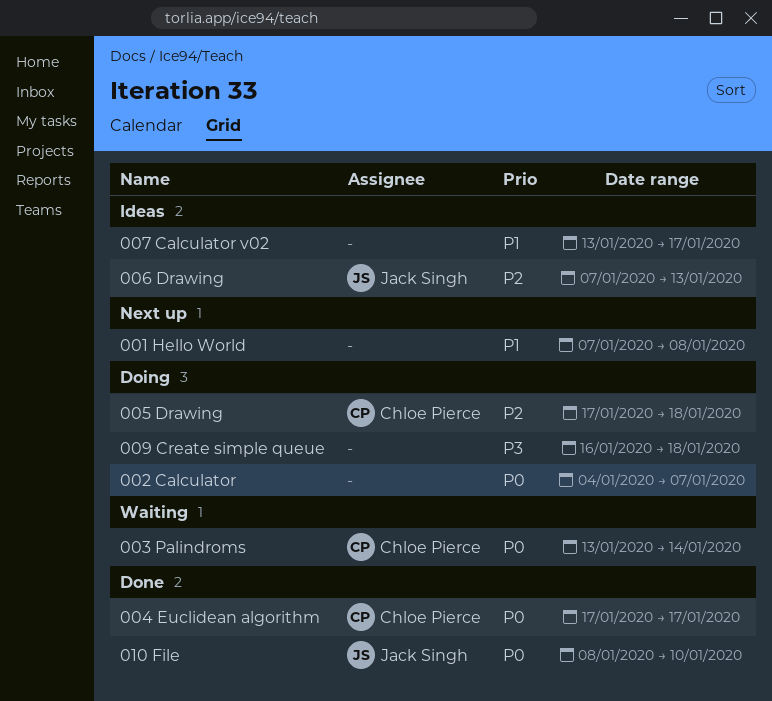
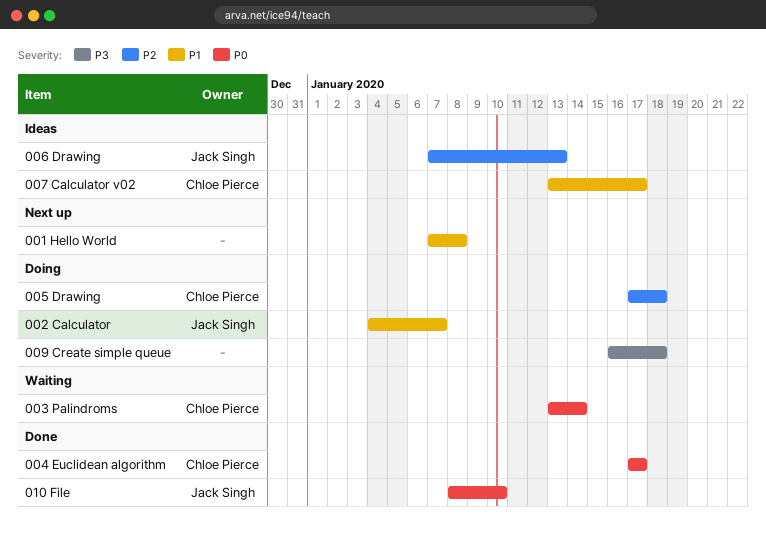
002 Calculator, owner: none -> Jack Singh
002 Calculator, priority: P0 -> P1
007 Calculator v02, owner: none -> Chloe Pierce

